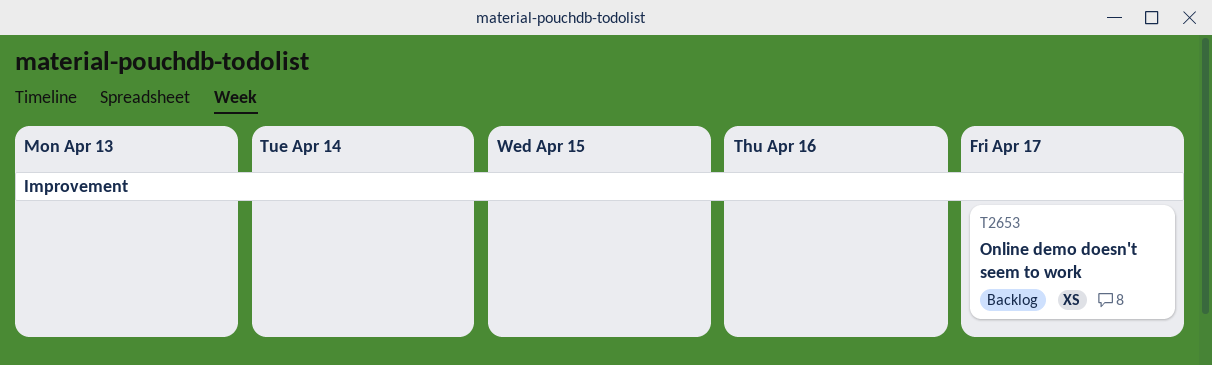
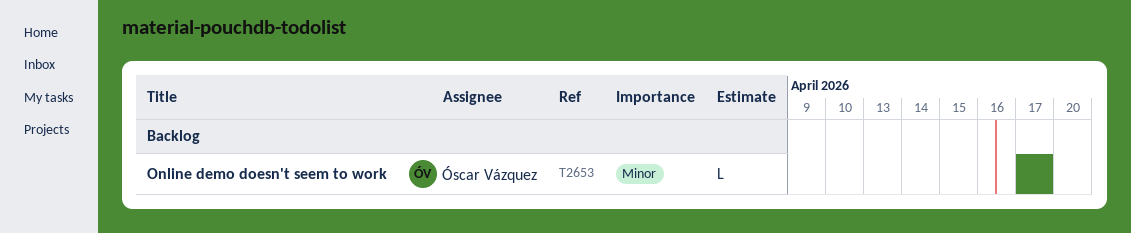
T2653, estimate: XS -> L

